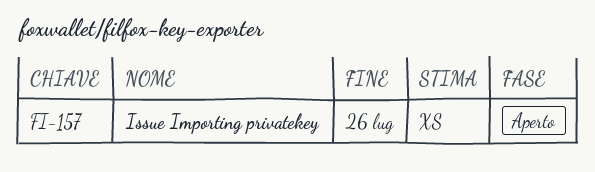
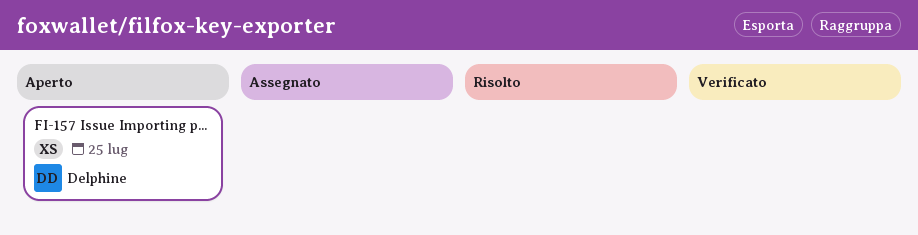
FI-157, due: Jul 26 -> Jul 25

